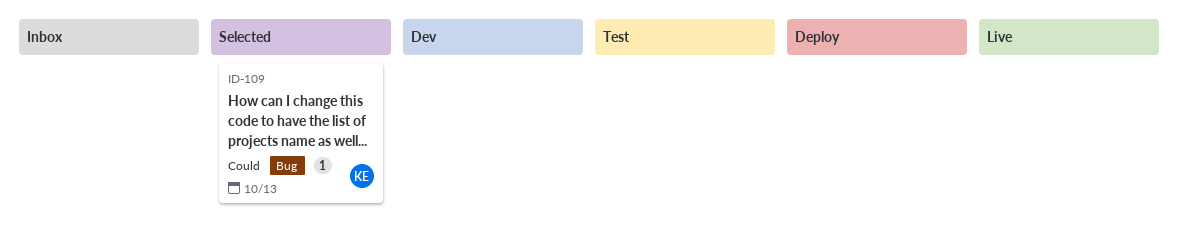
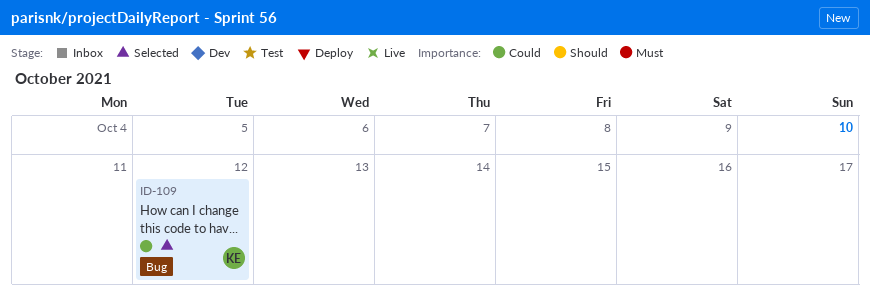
ID-109, due: Oct 13 -> Oct 12

